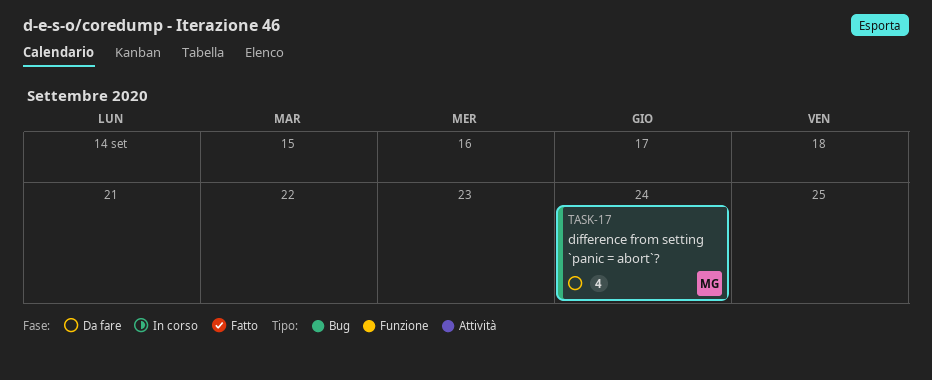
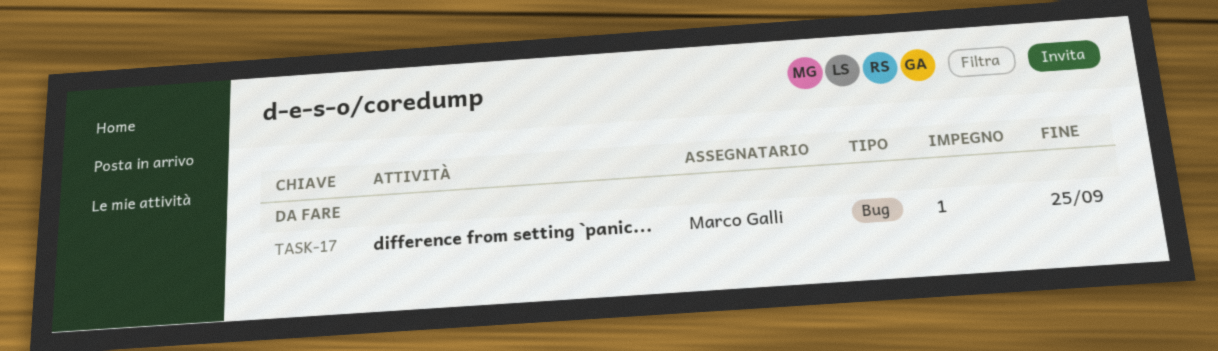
TASK-17, estimate: 4 -> 1
TASK-17, due: Sep 24 -> Sep 25

